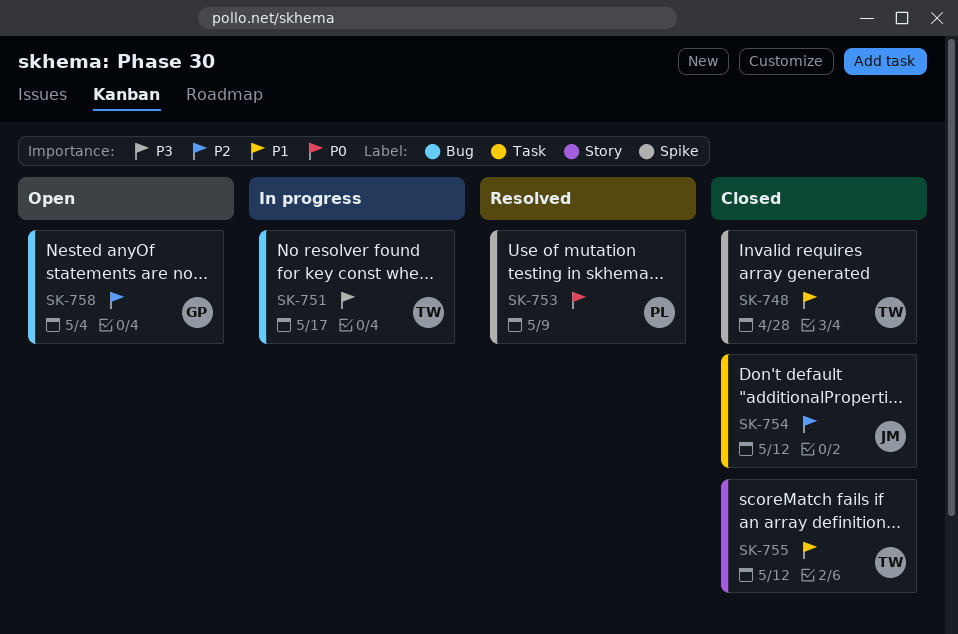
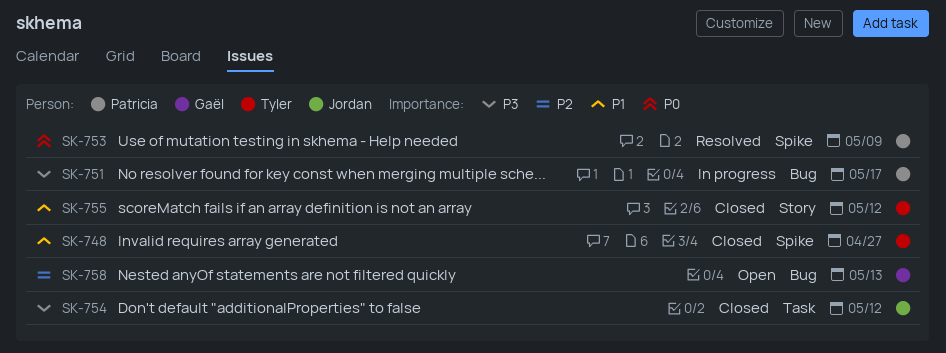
SK-748, due: Apr 28 -> Apr 27
SK-751, owner: Tyler -> Patricia
SK-754, priority: P2 -> P3
SK-758, due: May 4 -> May 13

